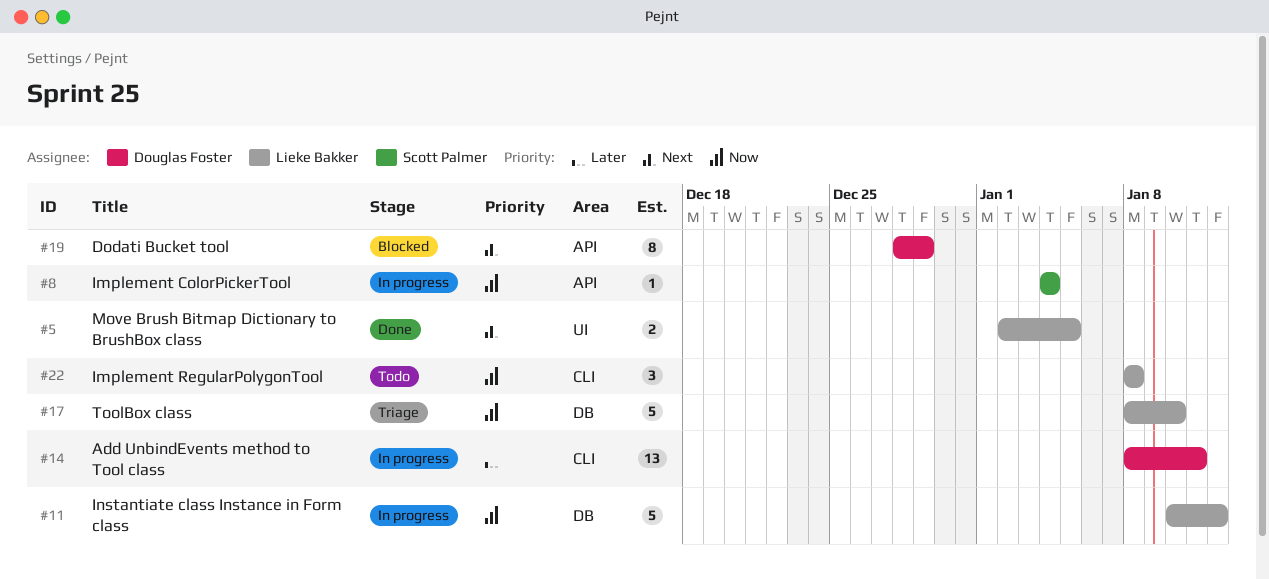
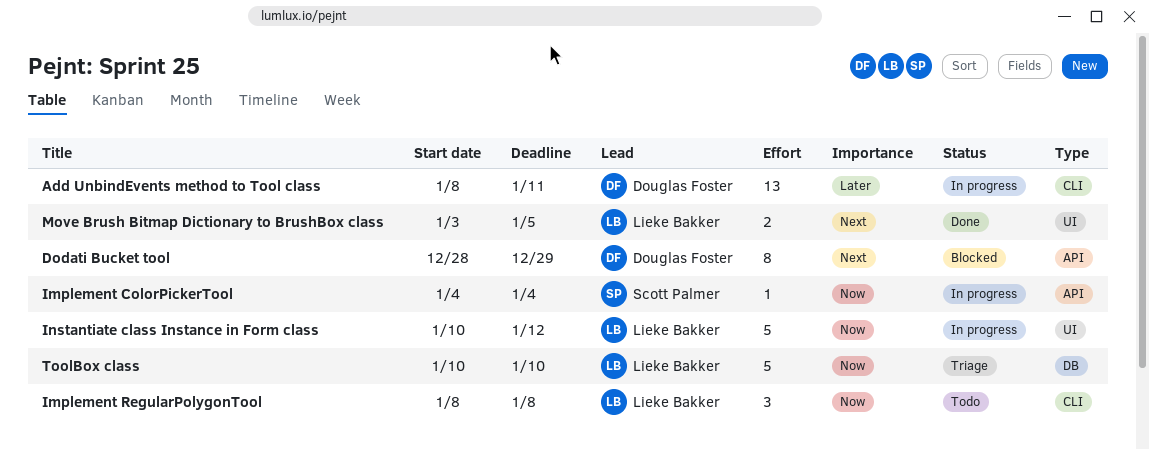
Instantiate class Instance in Form class, label: DB -> UI
Move Brush Bitmap Dictionary to BrushBox class, start: Jan 2 -> Jan 3
ToolBox class, start: Jan 8 -> Jan 10

